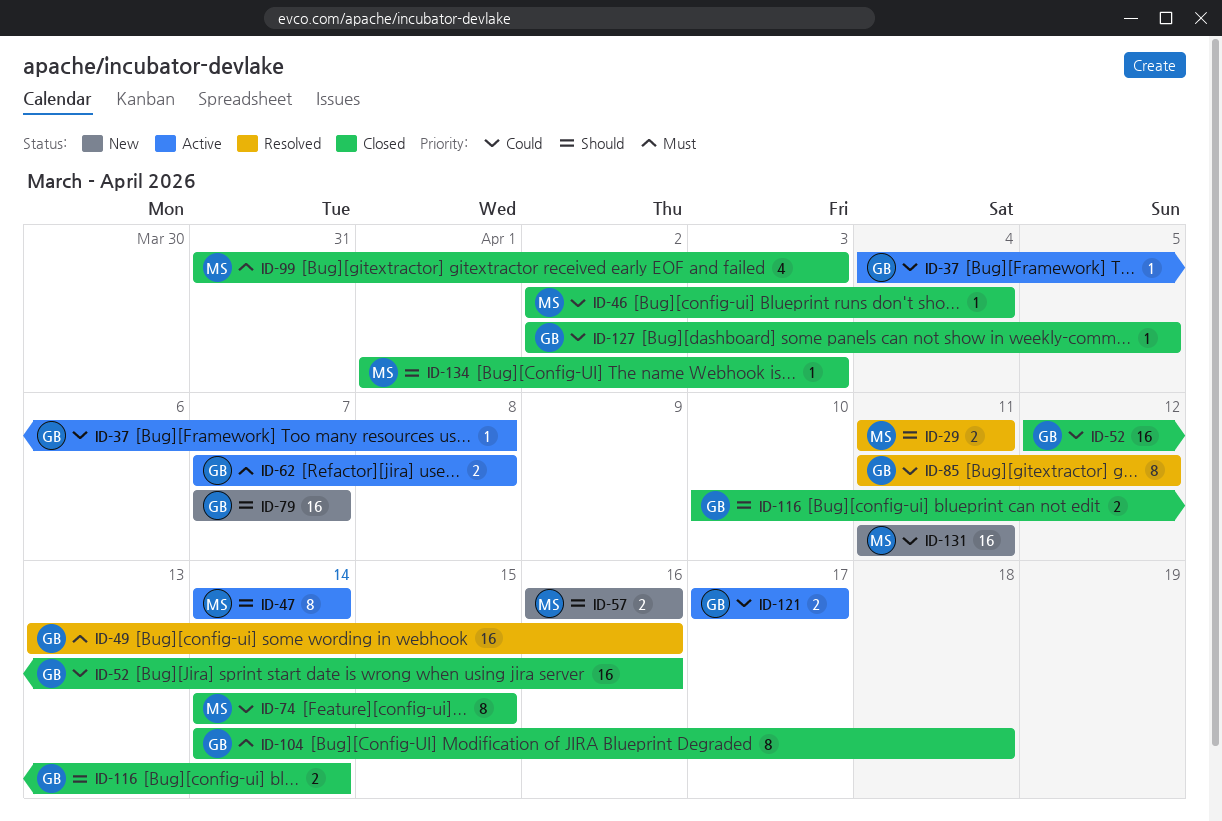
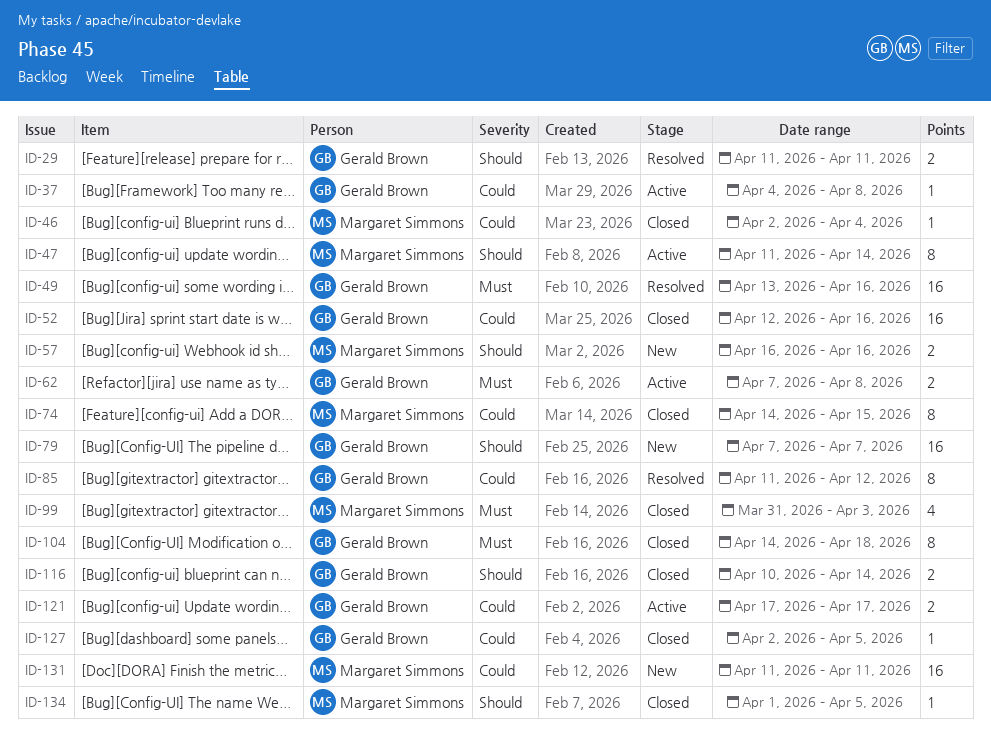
ID-29, owner: Margaret Simmons -> Gerald Brown
ID-47, start: Apr 14 -> Apr 11
ID-134, due: Apr 3 -> Apr 5

